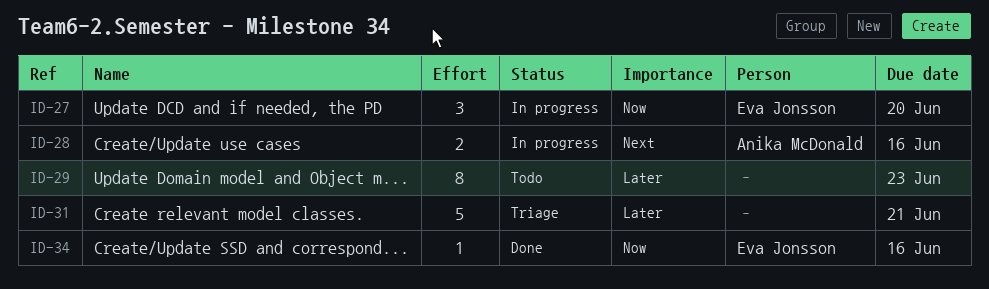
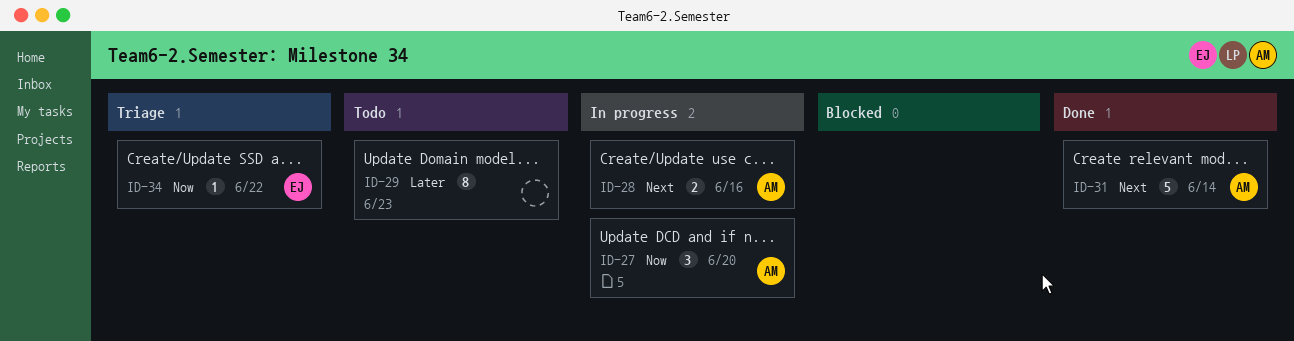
ID-27, owner: Eva Jonsson -> Anika McDonald
ID-31, status: Triage -> Done
ID-31, owner: none -> Anika McDonald
ID-31, priority: Later -> Next
ID-31, due: Jun 21 -> Jun 14
ID-34, status: Done -> Triage
ID-34, due: Jun 16 -> Jun 22

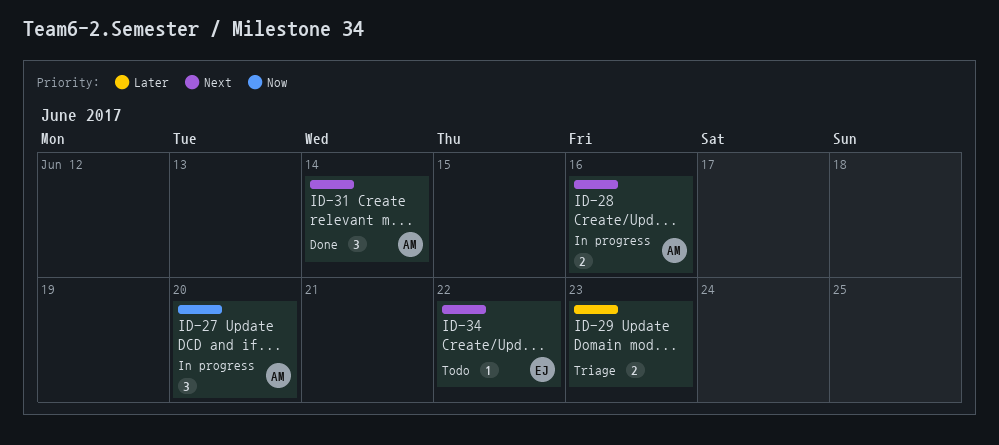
ID-29, status: Todo -> Triage
ID-29, estimate: 8 -> 2
ID-31, estimate: 5 -> 3
ID-34, status: Triage -> Todo
ID-34, priority: Now -> Next

